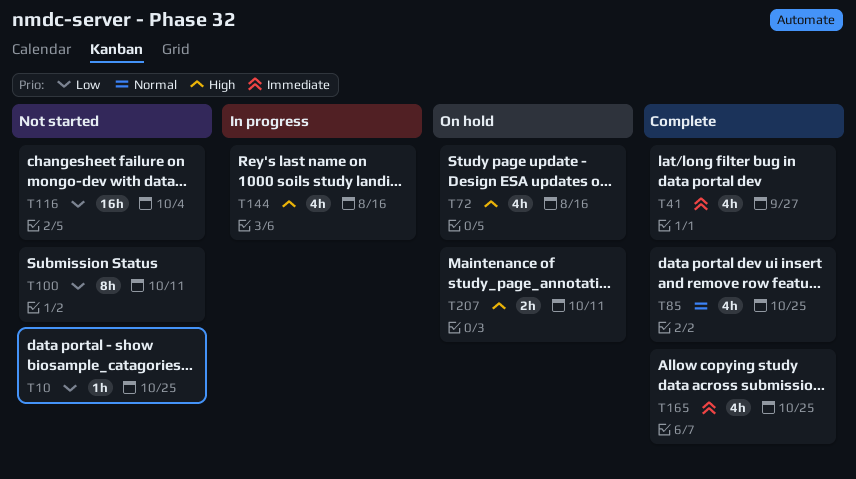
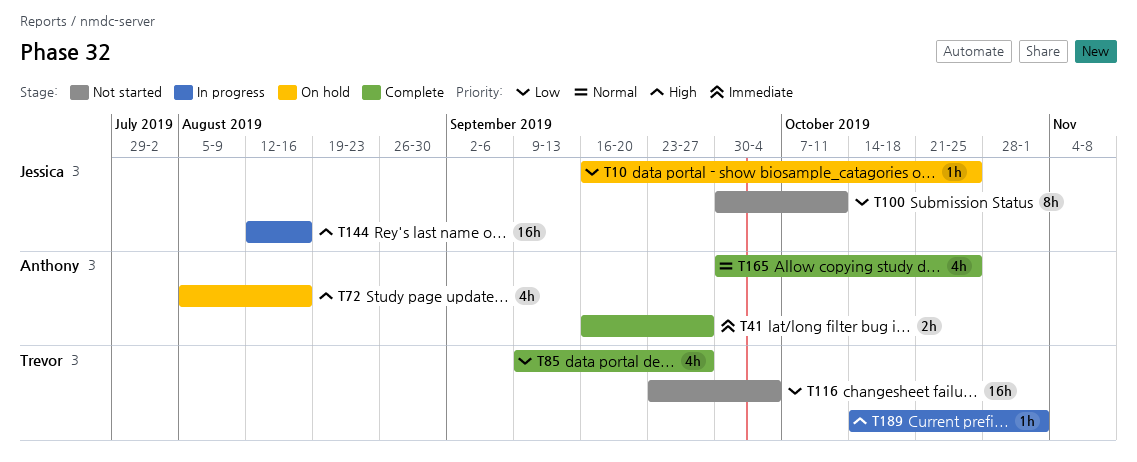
T10, status: Not started -> On hold
T41, estimate: 4h -> 2h
T85, priority: Normal -> Low
T85, due: Oct 25 -> Sep 27
T144, estimate: 4h -> 16h
T165, priority: Immediate -> Normal
T189: none -> present
T207: present -> none

